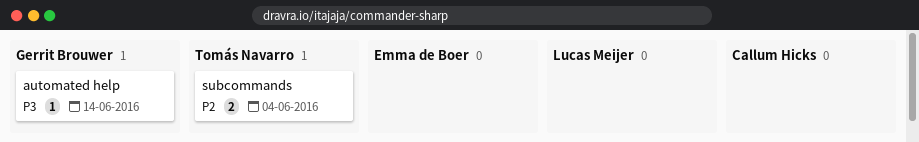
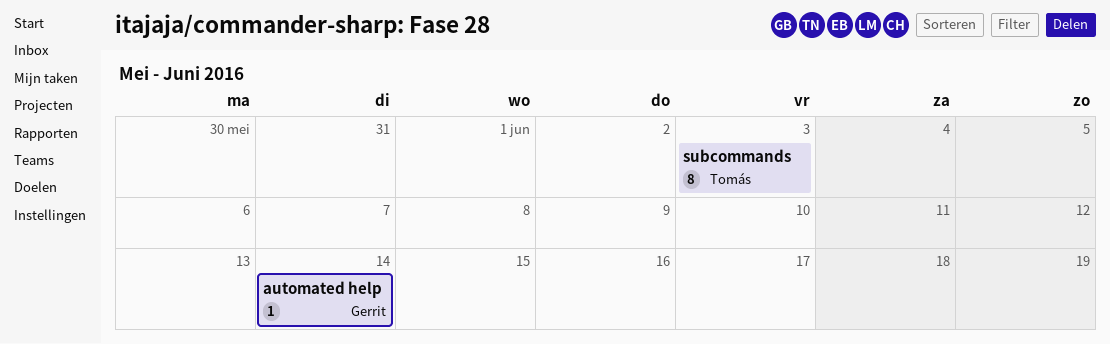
subcommands, estimate: 2 -> 8
subcommands, due: Jun 4 -> Jun 3

